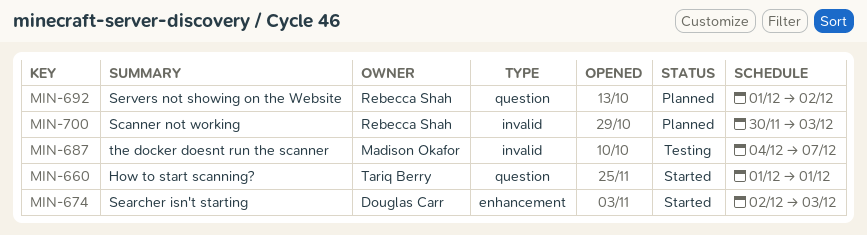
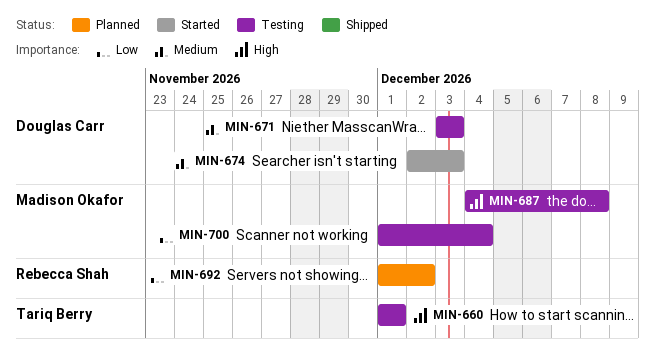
MIN-660, status: Started -> Testing
MIN-671: none -> present
MIN-687, due: Dec 7 -> Dec 8
MIN-700, status: Planned -> Testing
MIN-700, owner: Rebecca Shah -> Madison Okafor
MIN-700, start: Nov 30 -> Dec 1
MIN-700, due: Dec 3 -> Dec 4

